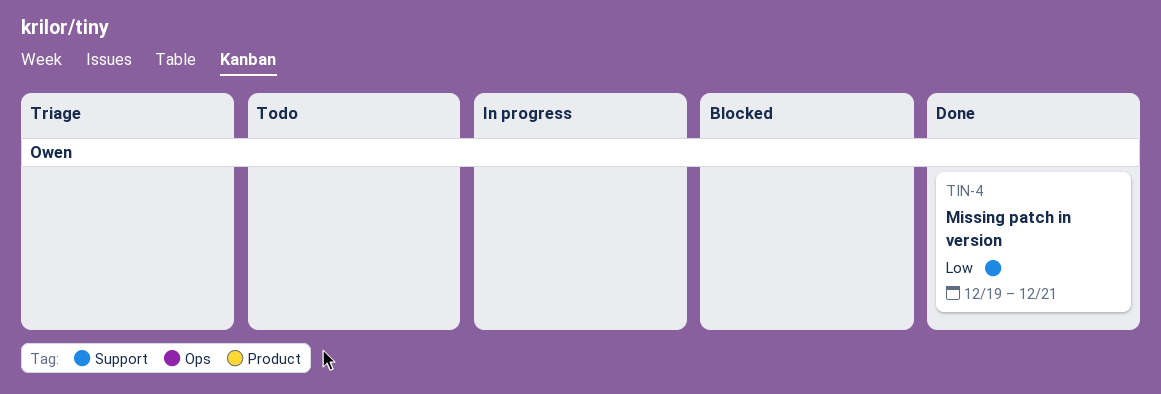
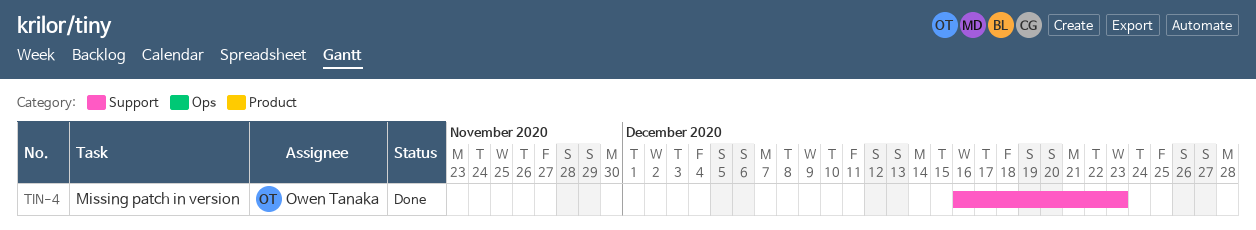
TIN-4, start: Dec 19 -> Dec 16
TIN-4, due: Dec 21 -> Dec 23

